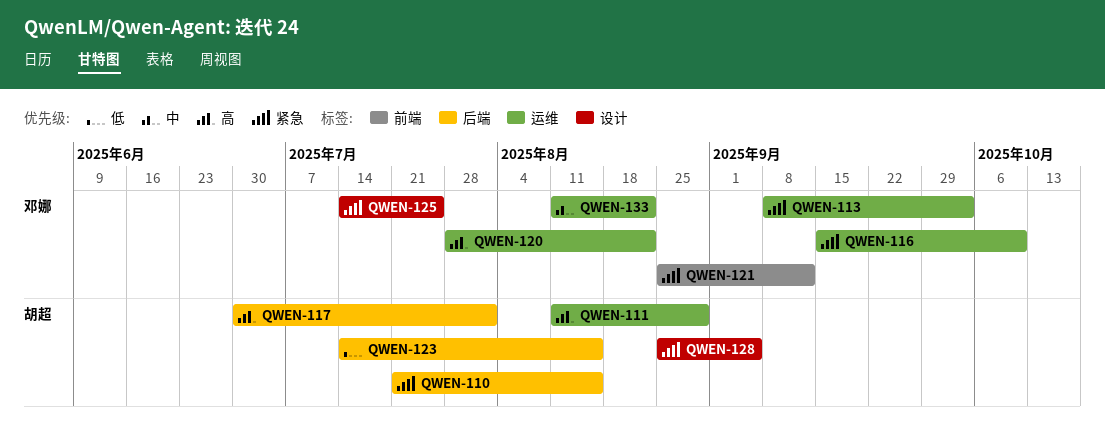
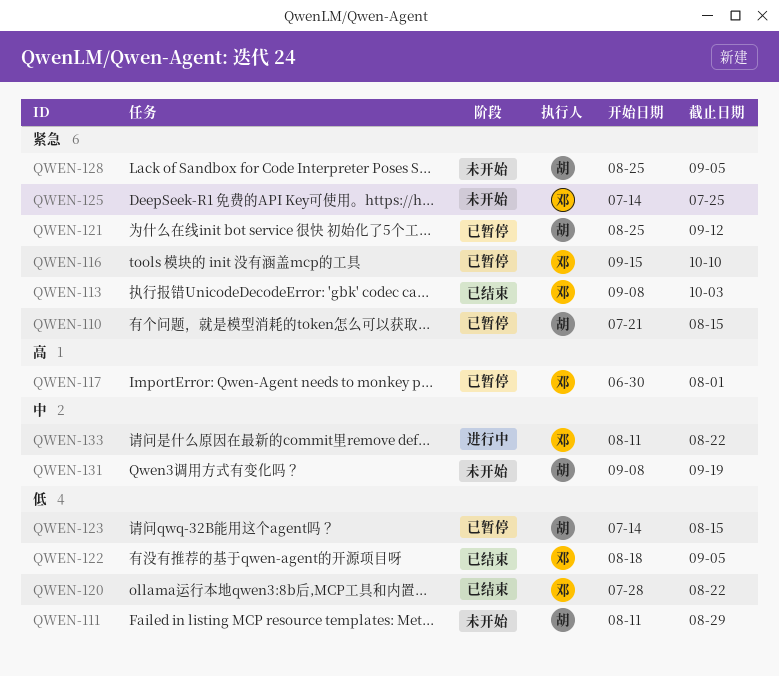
QWEN-111, priority: 高 -> 低
QWEN-117, owner: 胡超 -> 邓娜
QWEN-120, priority: 高 -> 低
QWEN-121, owner: 邓娜 -> 胡超
QWEN-122: none -> present
QWEN-131: none -> present

